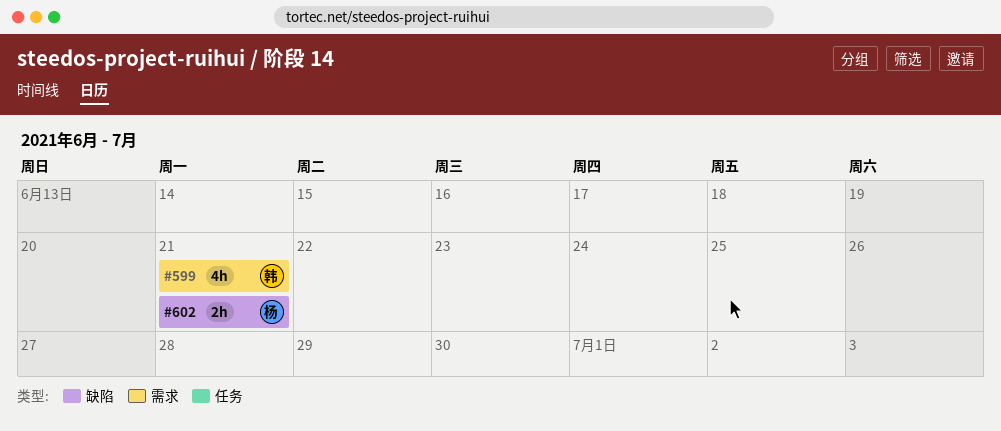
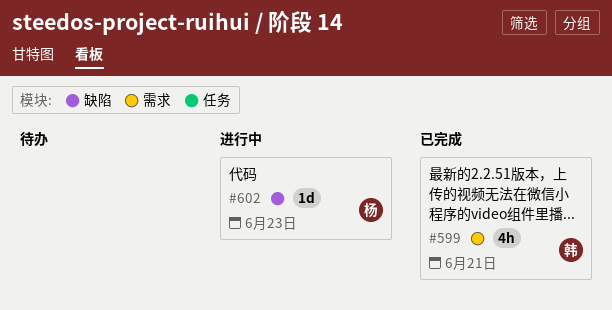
#602, estimate: 2h -> 1d
#602, due: Jun 21 -> Jun 23

